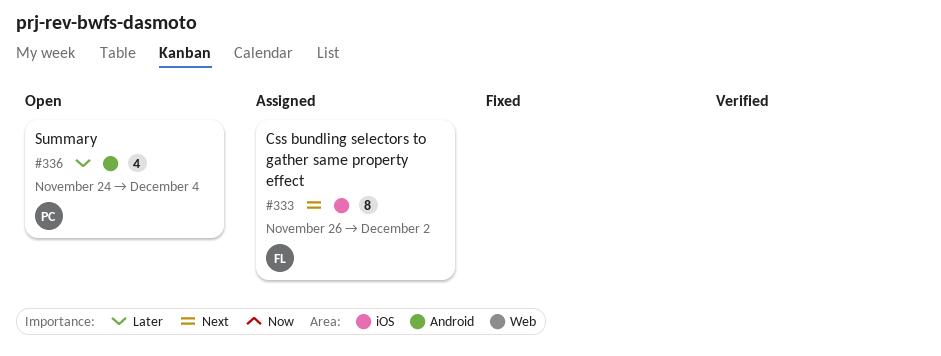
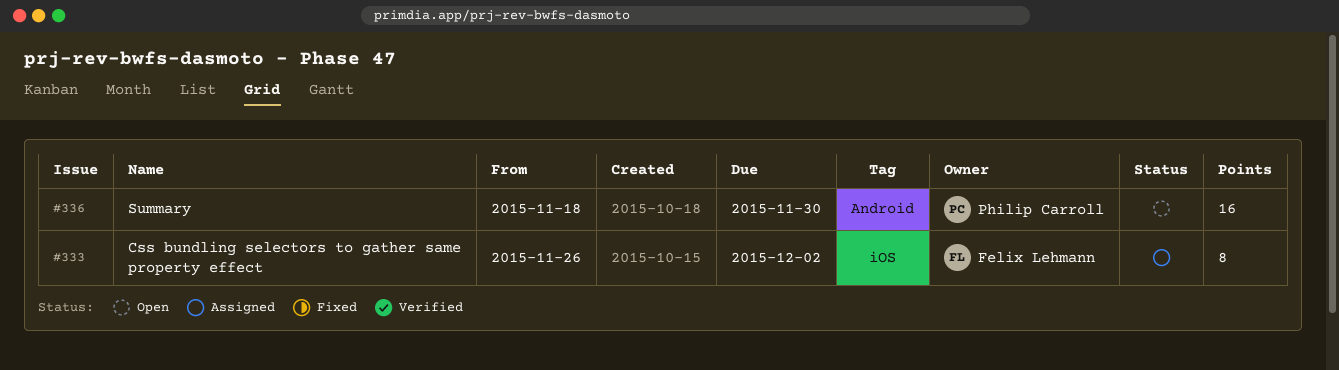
#336, estimate: 4 -> 16
#336, start: Nov 24 -> Nov 18
#336, due: Dec 4 -> Nov 30

